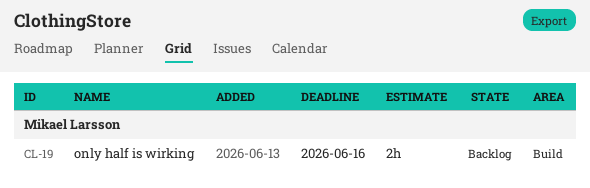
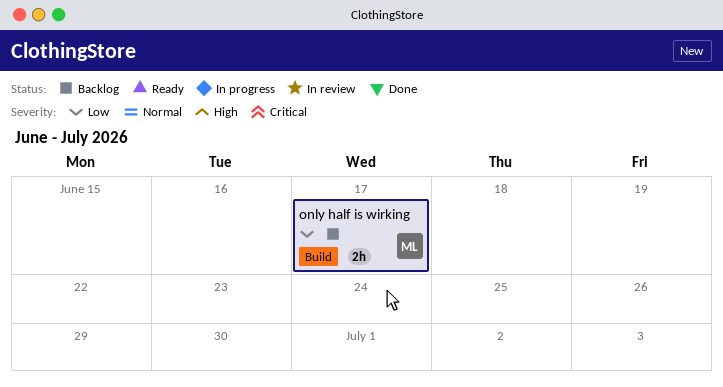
only half is wirking, due: Jun 16 -> Jun 17

